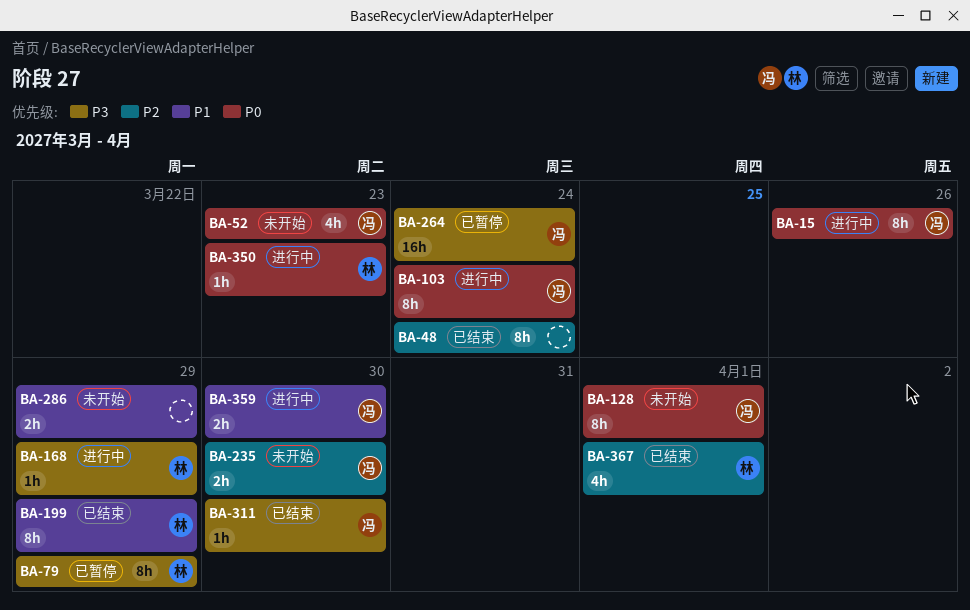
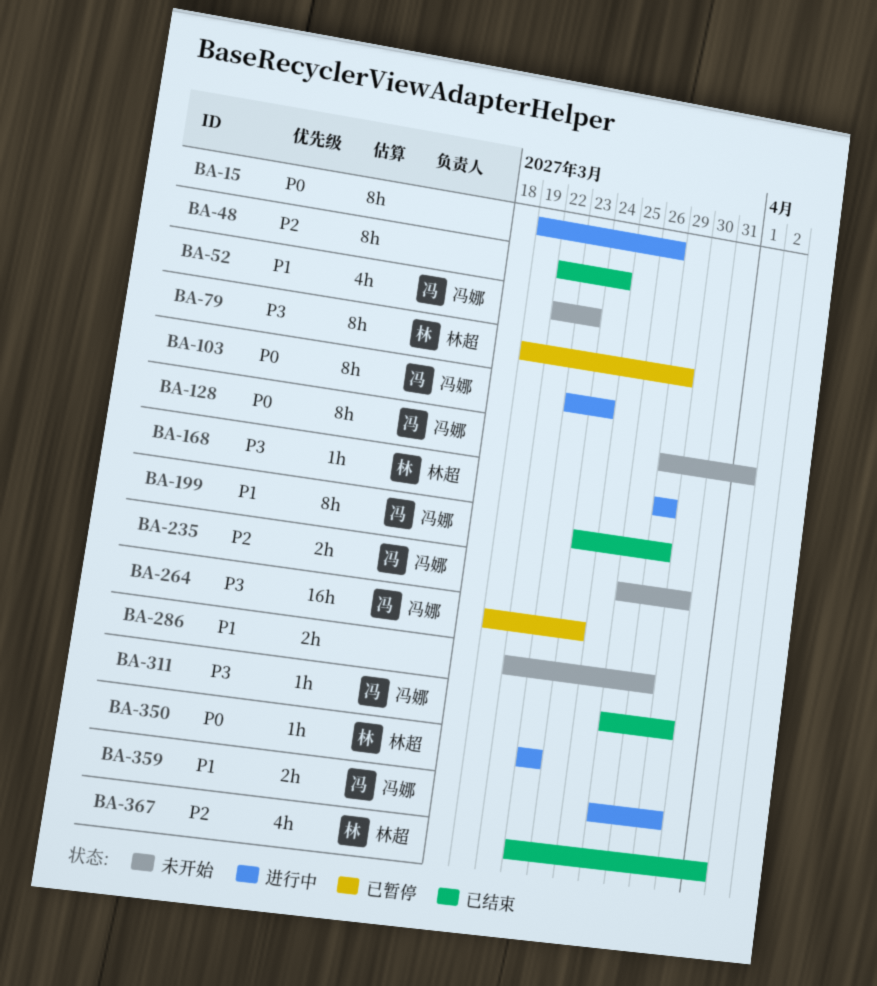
BA-15, owner: 冯娜 -> none
BA-52, priority: P0 -> P1
BA-199, owner: 林超 -> 冯娜

